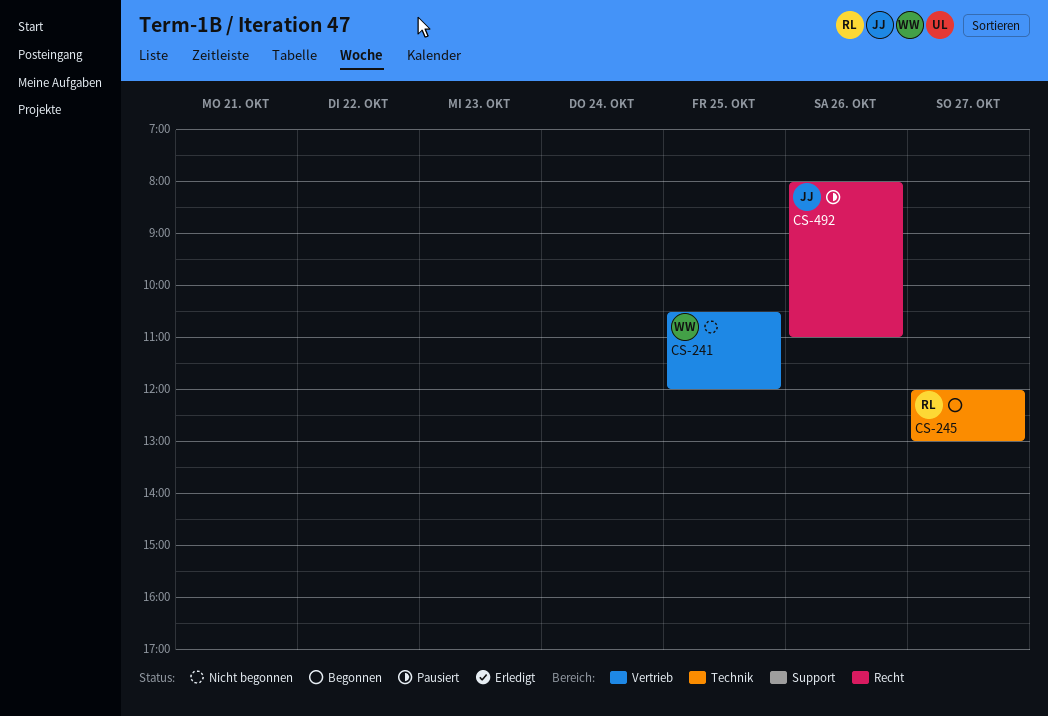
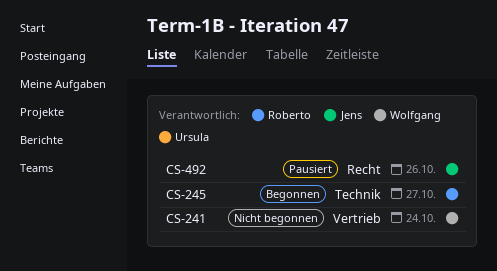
CS-241, day: Oct 25 -> Oct 24

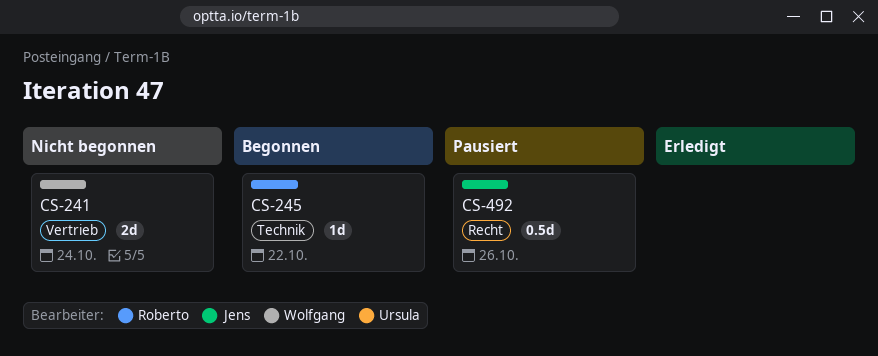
CS-245, day: Oct 27 -> Oct 22

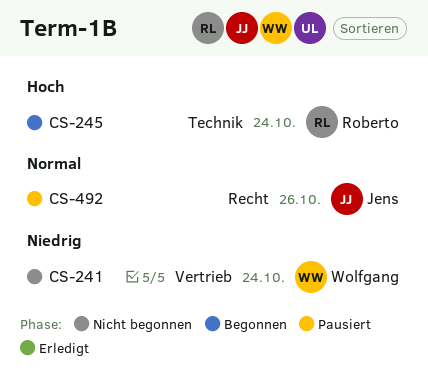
CS-245, day: Oct 22 -> Oct 24

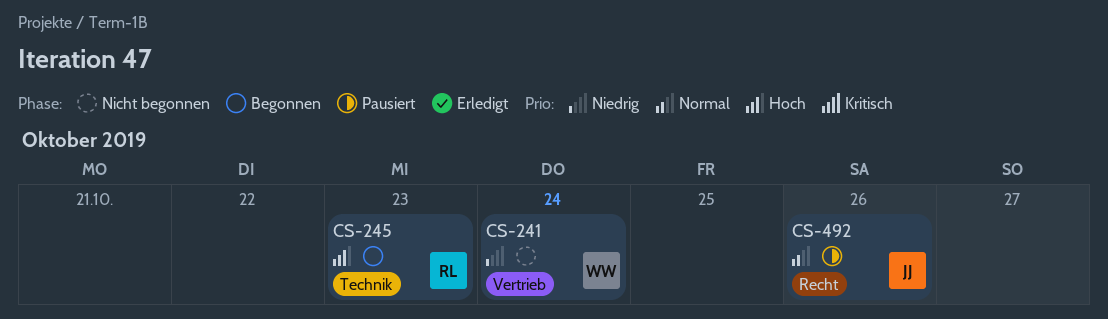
CS-245, day: Oct 24 -> Oct 23

